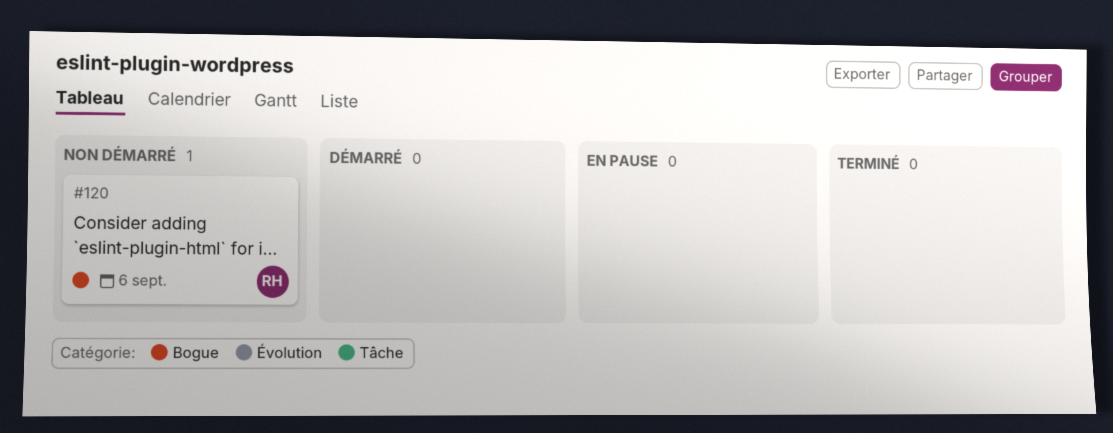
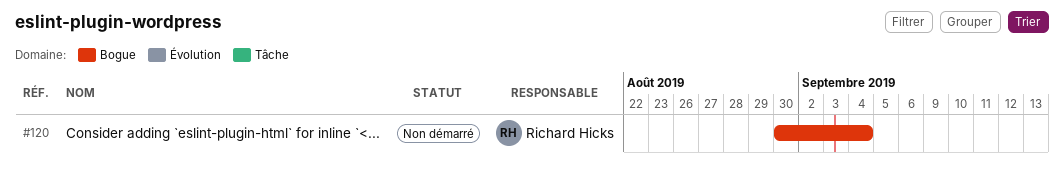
#120, due: Sep 6 -> Sep 4

